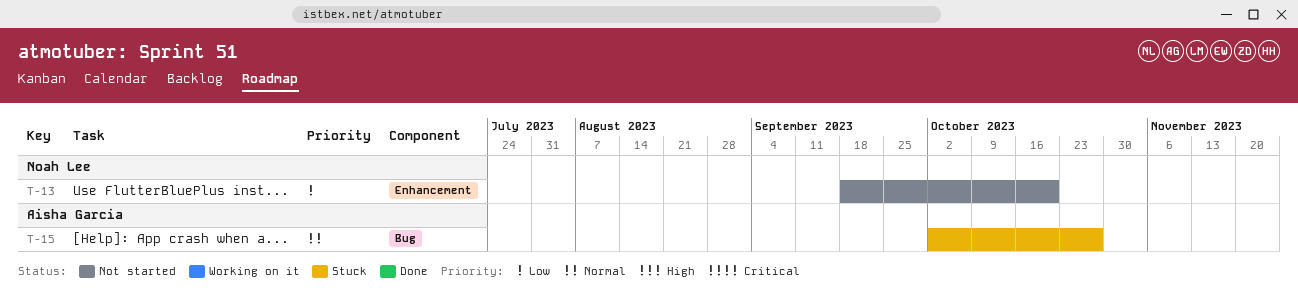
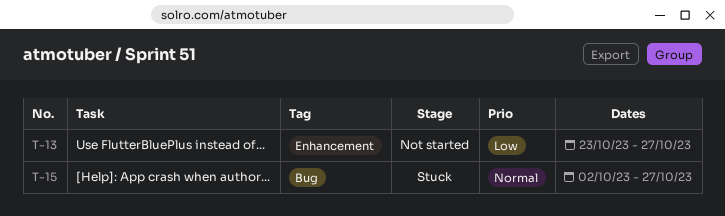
T-13, start: Sep 18 -> Oct 23
T-13, due: Oct 20 -> Oct 27

